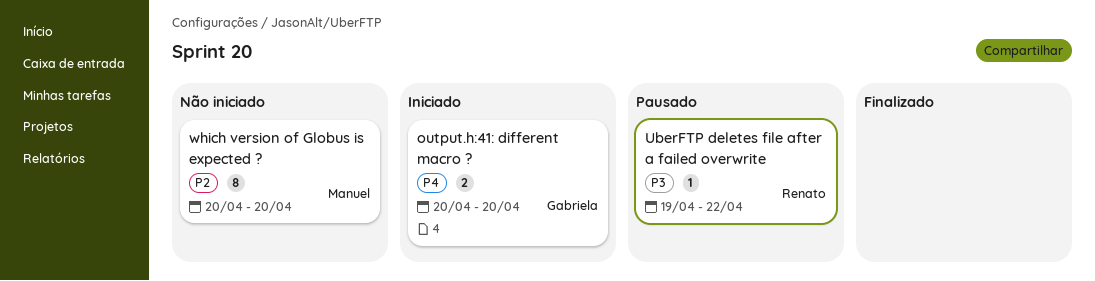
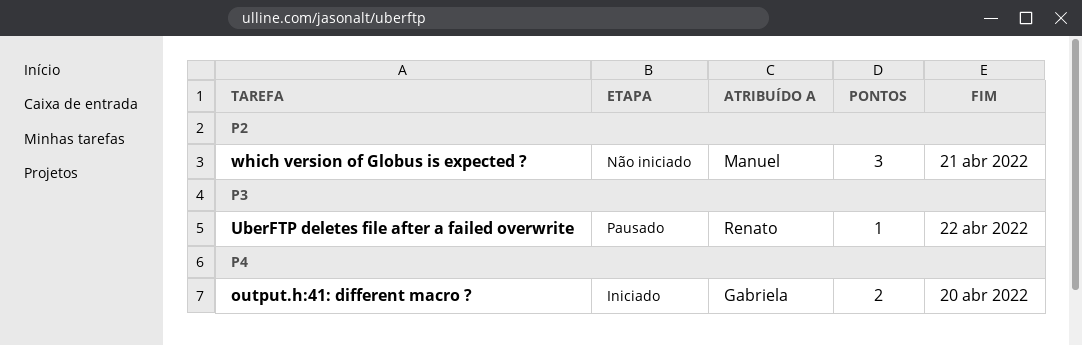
which version of Globus is expected ?, estimate: 8 -> 3
which version of Globus is expected ?, due: Apr 20 -> Apr 21

